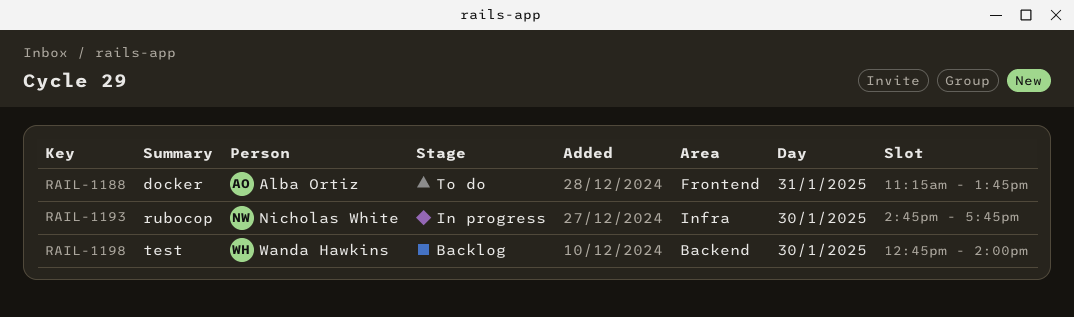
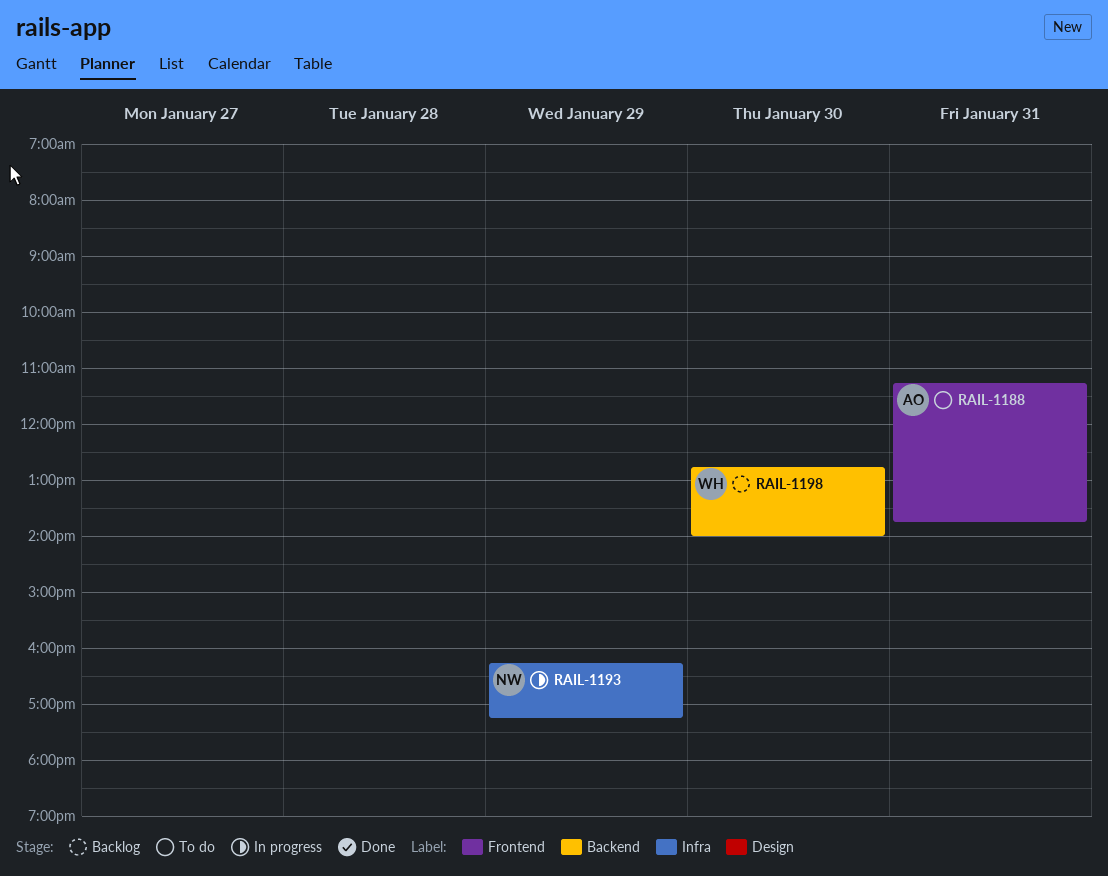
RAIL-1193, day: Jan 30 -> Jan 29
RAIL-1193, begins: 14:45 -> 16:15
RAIL-1193, ends: 17:45 -> 17:15

